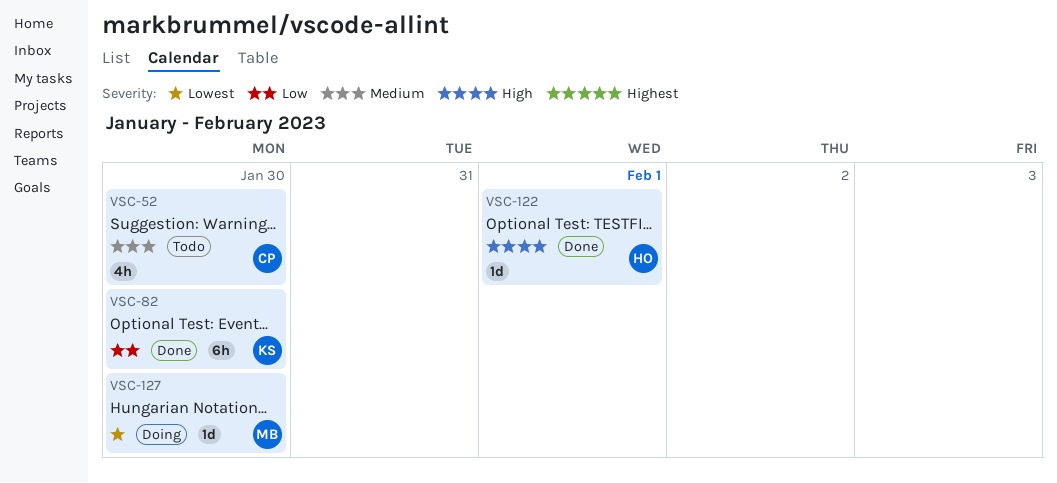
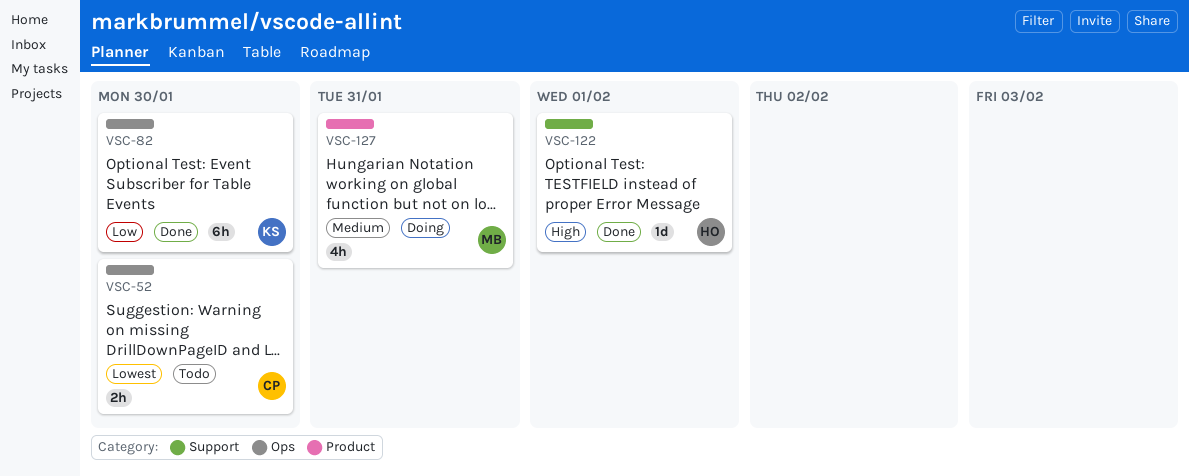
VSC-52, priority: Medium -> Lowest
VSC-52, estimate: 4h -> 2h
VSC-127, priority: Lowest -> Medium
VSC-127, estimate: 1d -> 4h
VSC-127, due: Jan 30 -> Jan 31

